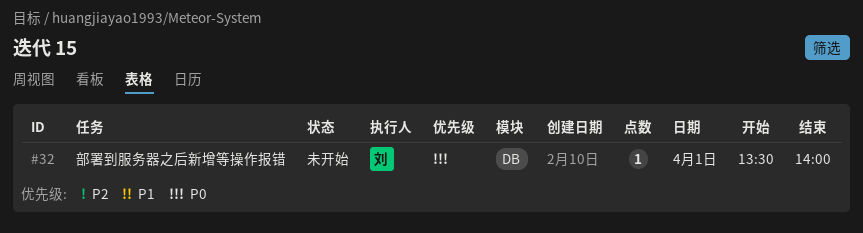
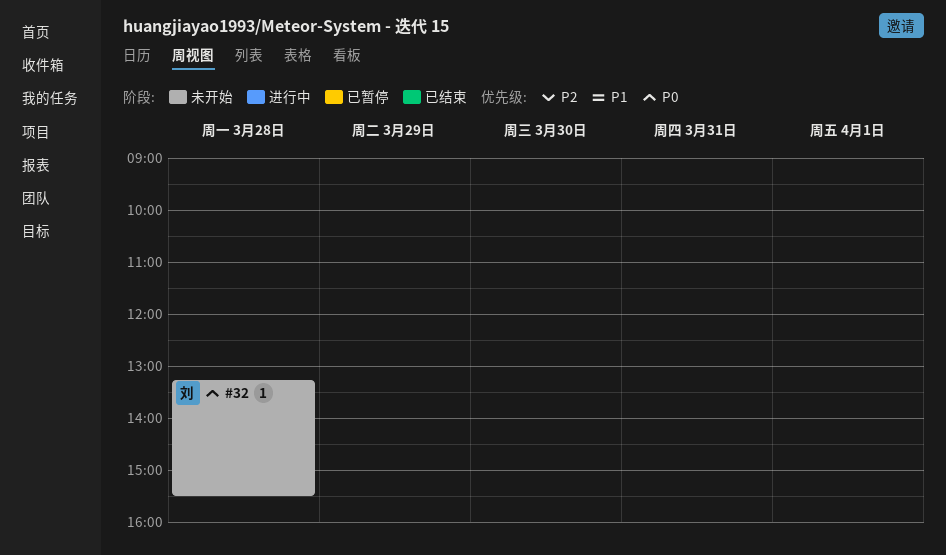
#32, day: Apr 1 -> Mar 28
#32, begins: 13:30 -> 13:15
#32, ends: 14:00 -> 15:30

